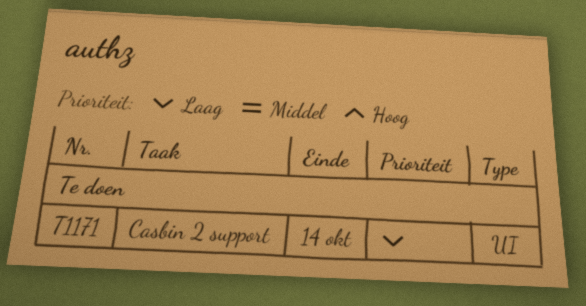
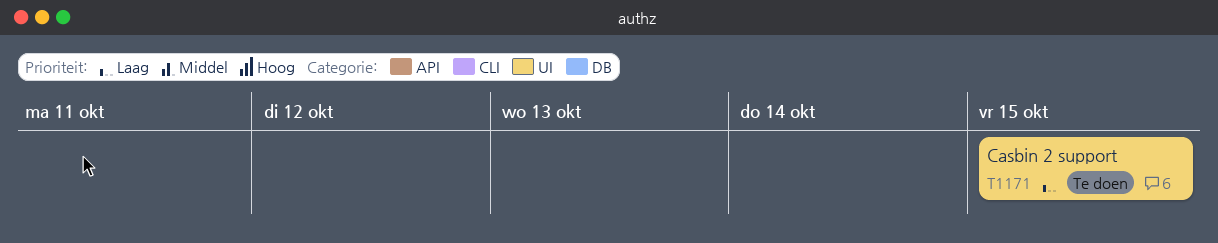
T1171, due: Oct 14 -> Oct 15

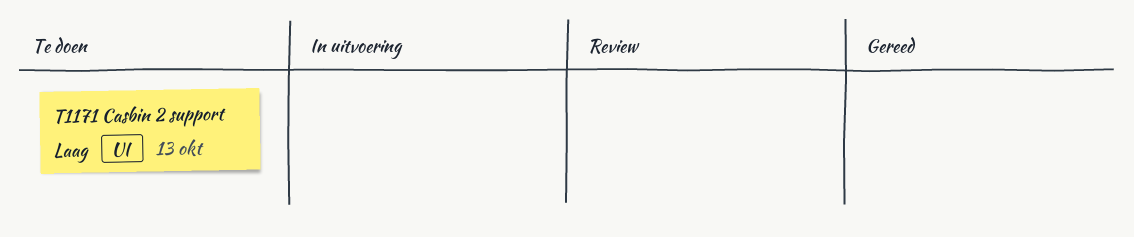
T1171, due: Oct 15 -> Oct 13

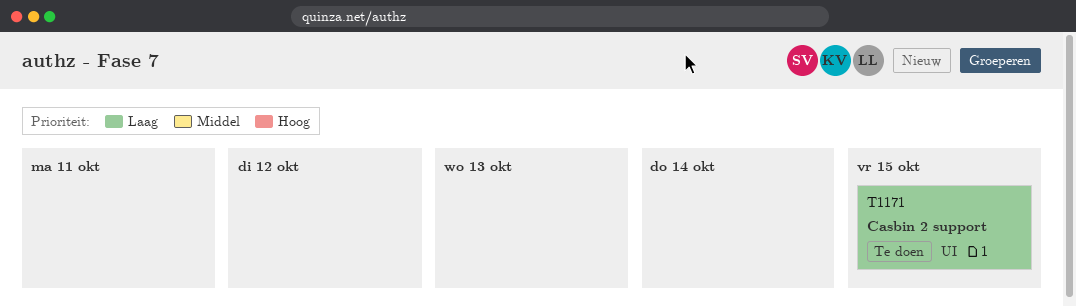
T1171, due: Oct 13 -> Oct 15

